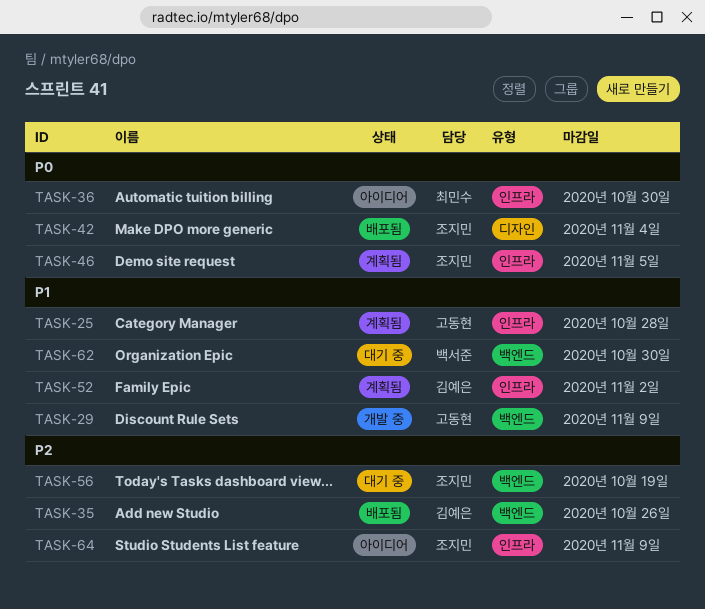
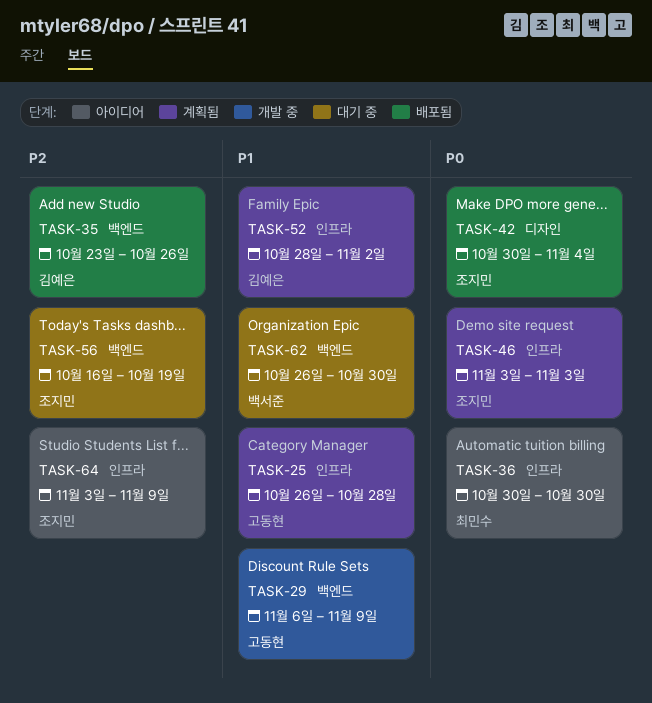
TASK-46, due: Nov 5 -> Nov 3

